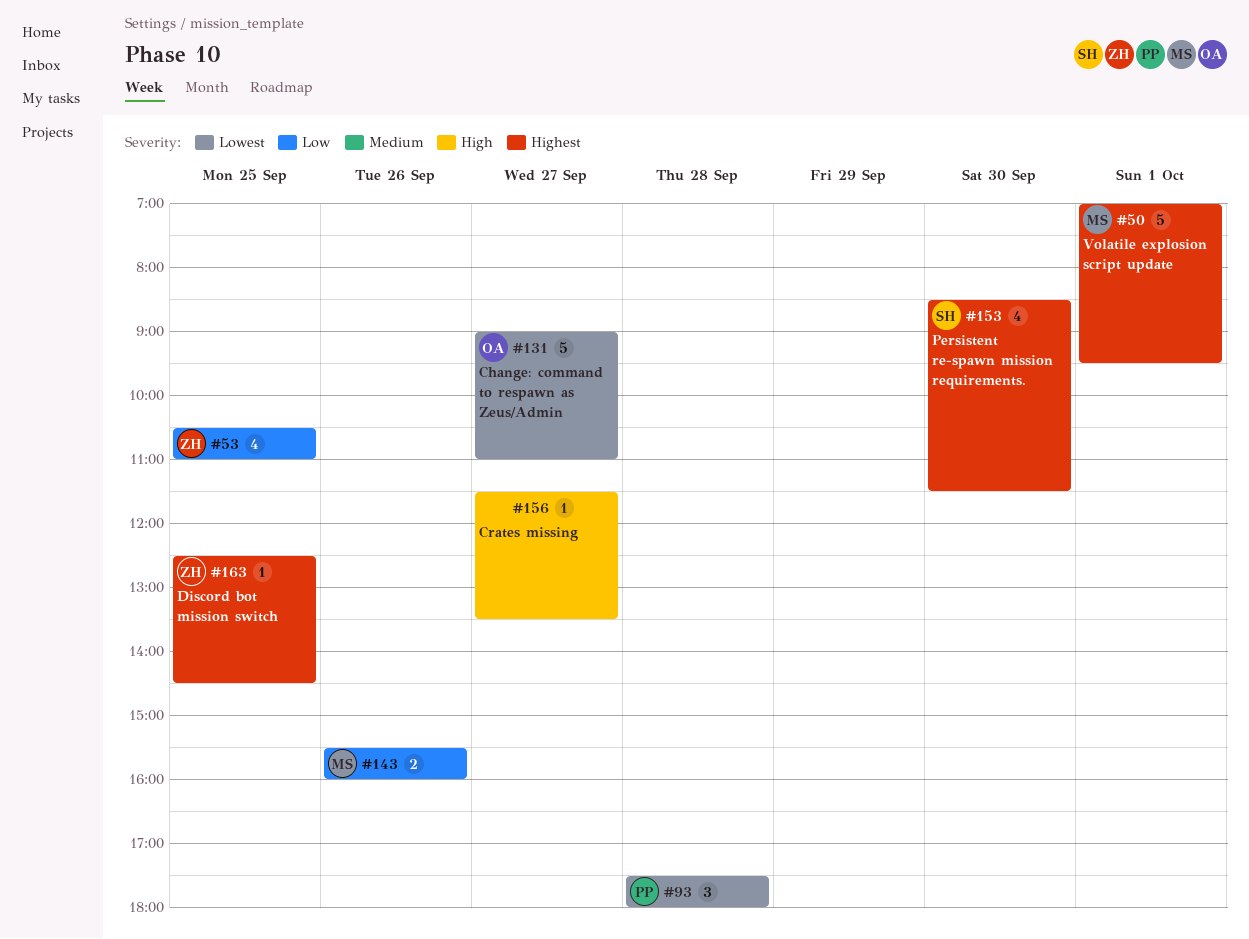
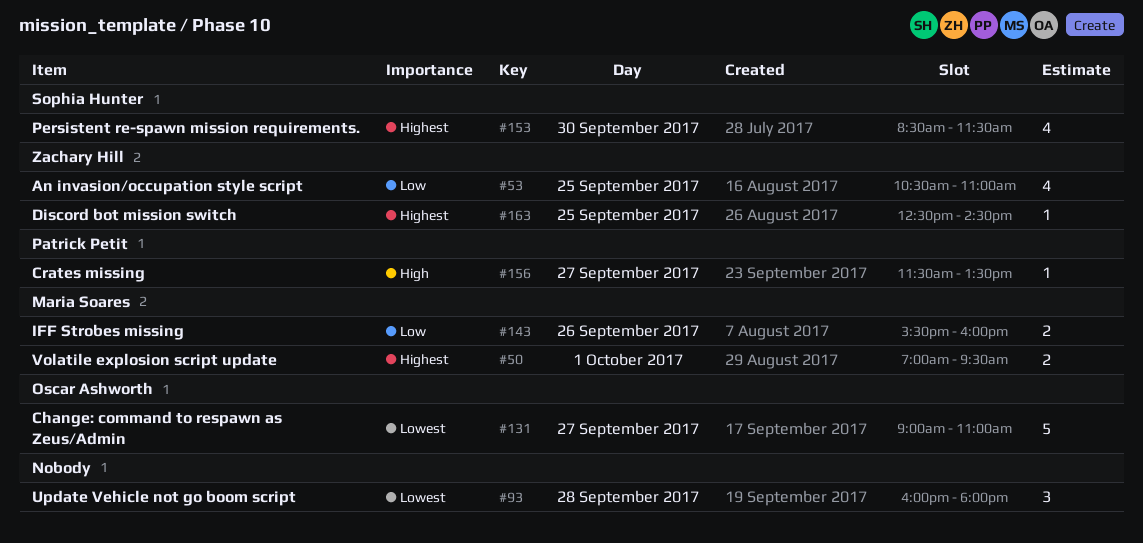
#50, estimate: 5 -> 2
#93, owner: Patrick Petit -> none
#93, begins: 17:30 -> 16:00
#156, owner: none -> Patrick Petit

